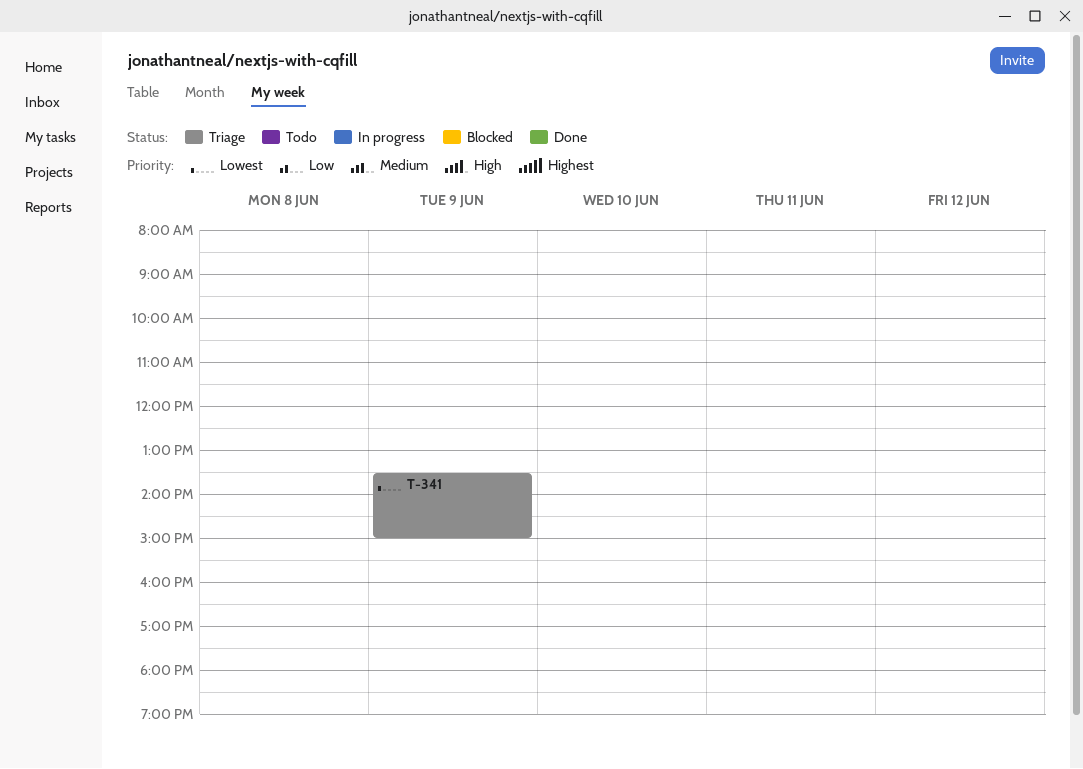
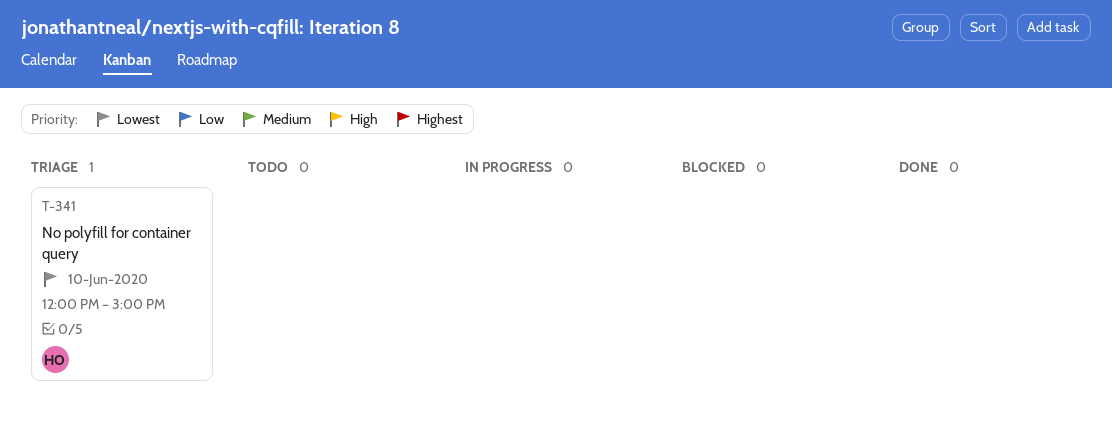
T-341, day: Jun 9 -> Jun 10
T-341, begins: 13:30 -> 12:00

